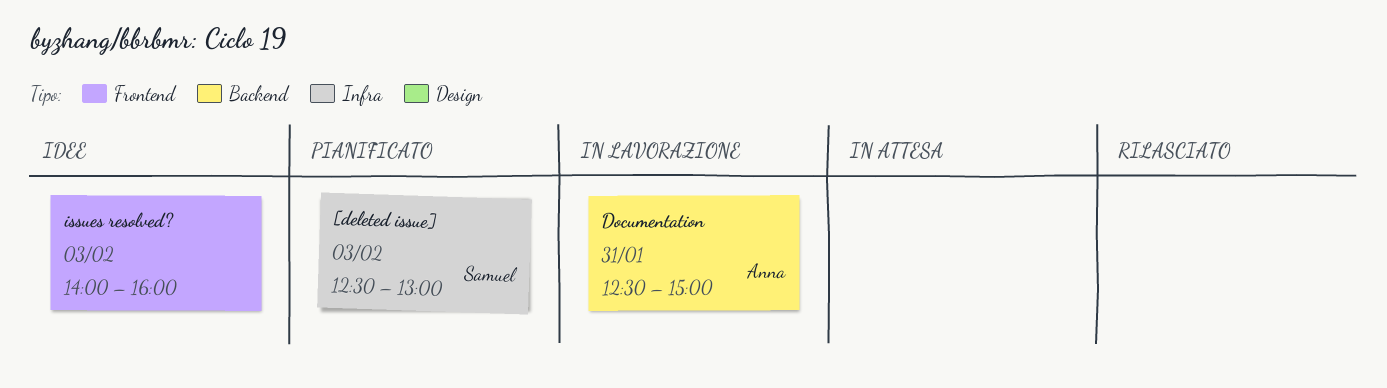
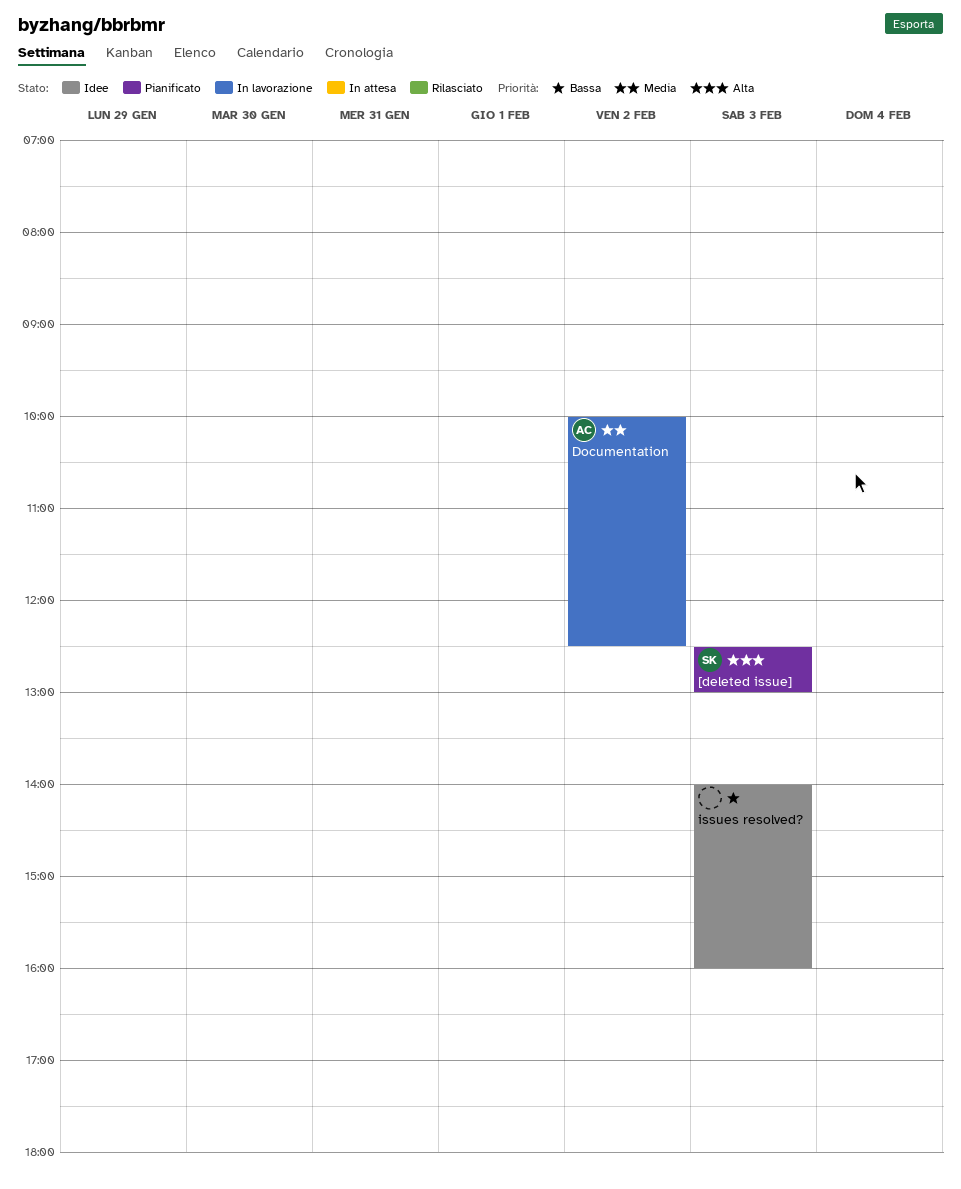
Documentation, day: Jan 31 -> Feb 2
Documentation, begins: 12:30 -> 10:00
Documentation, ends: 15:00 -> 12:30

